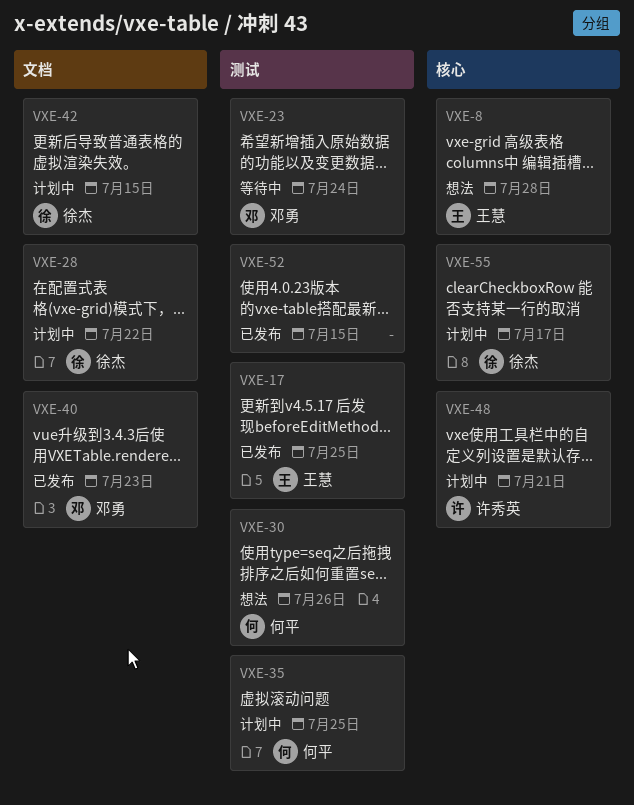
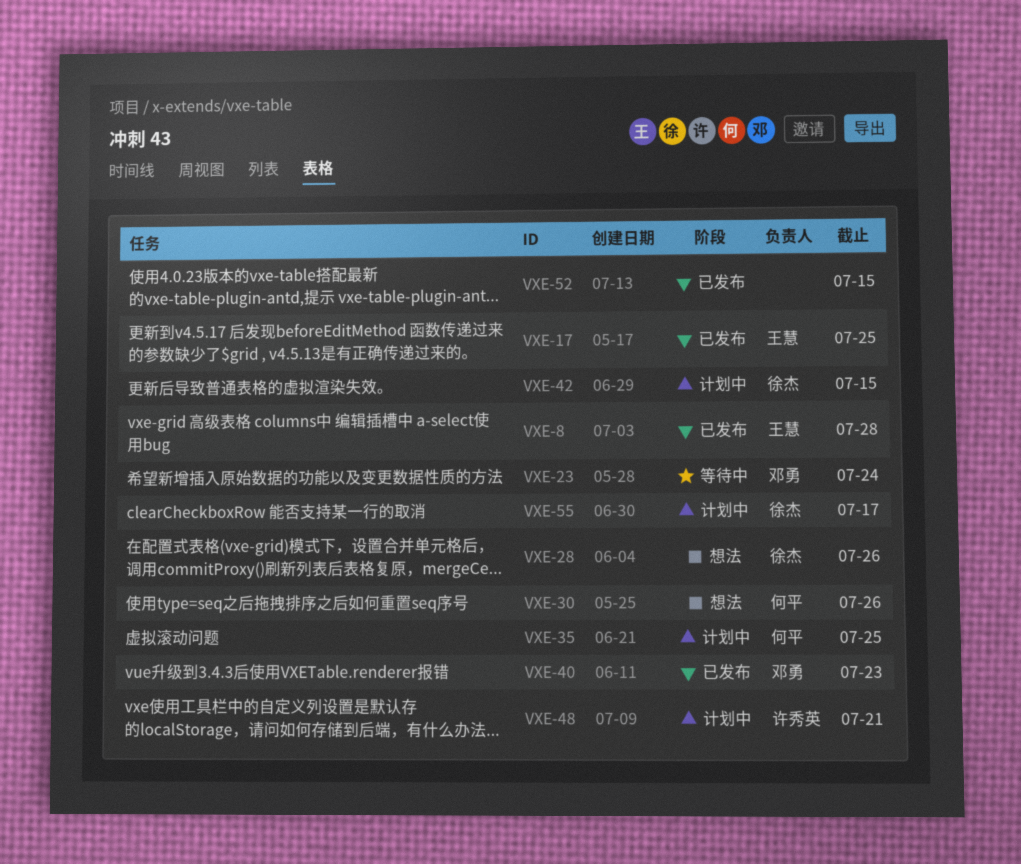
VXE-8, status: 想法 -> 已发布
VXE-28, status: 计划中 -> 想法
VXE-28, due: Jul 22 -> Jul 26

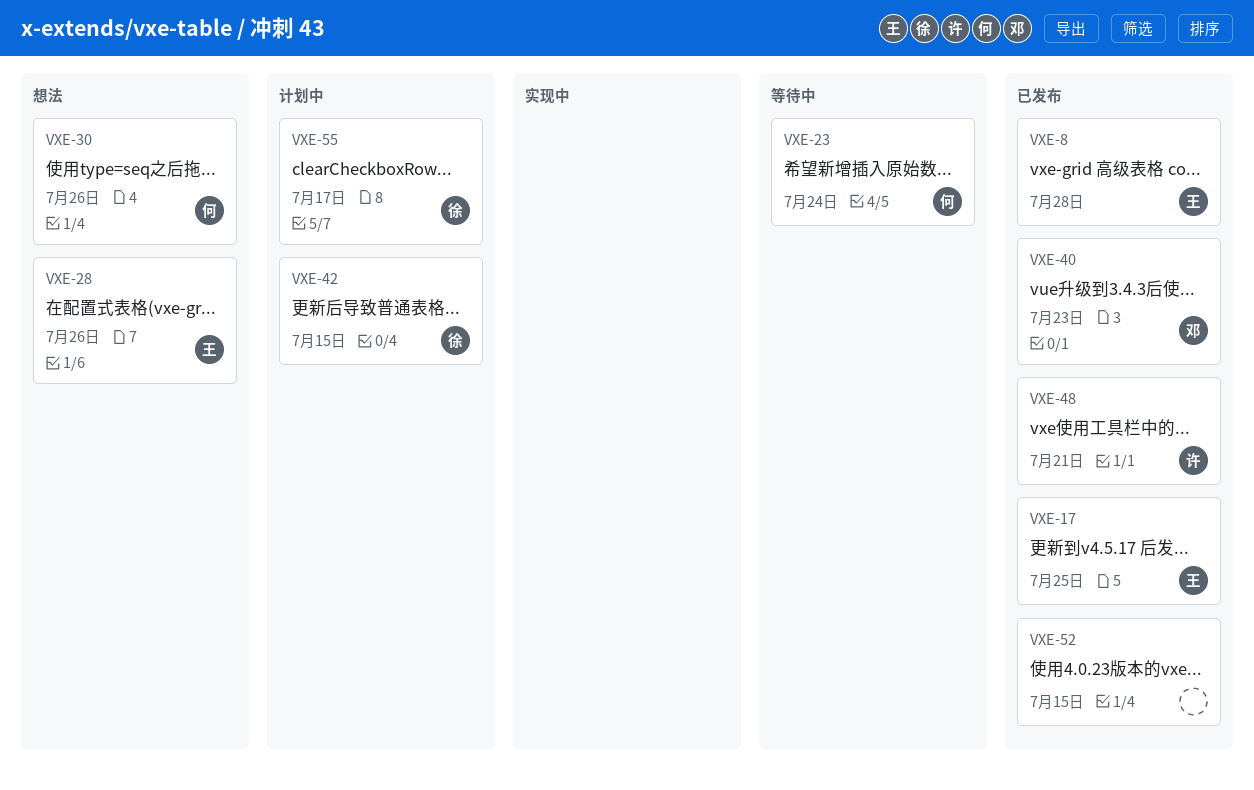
VXE-23, owner: 邓勇 -> 何平
VXE-28, owner: 徐杰 -> 王慧
VXE-35: present -> none
VXE-48, status: 计划中 -> 已发布

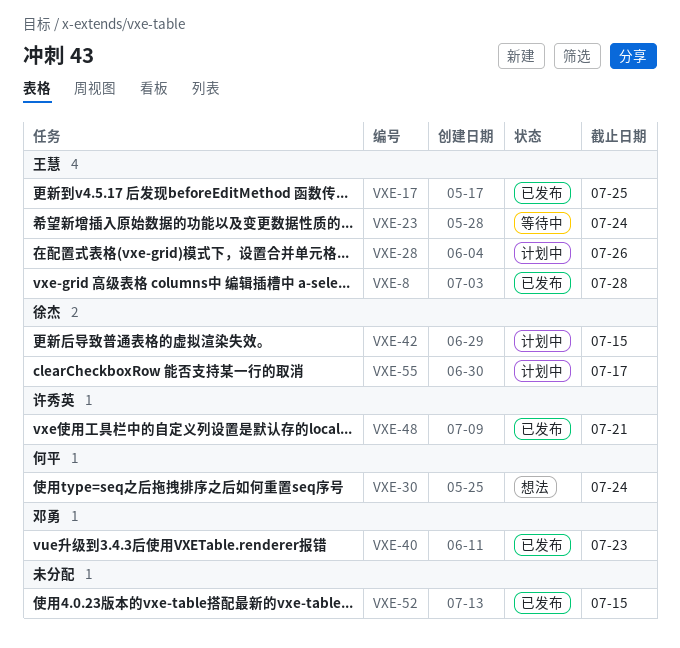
VXE-23, owner: 何平 -> 王慧
VXE-28, status: 想法 -> 计划中
VXE-30, due: Jul 26 -> Jul 24

